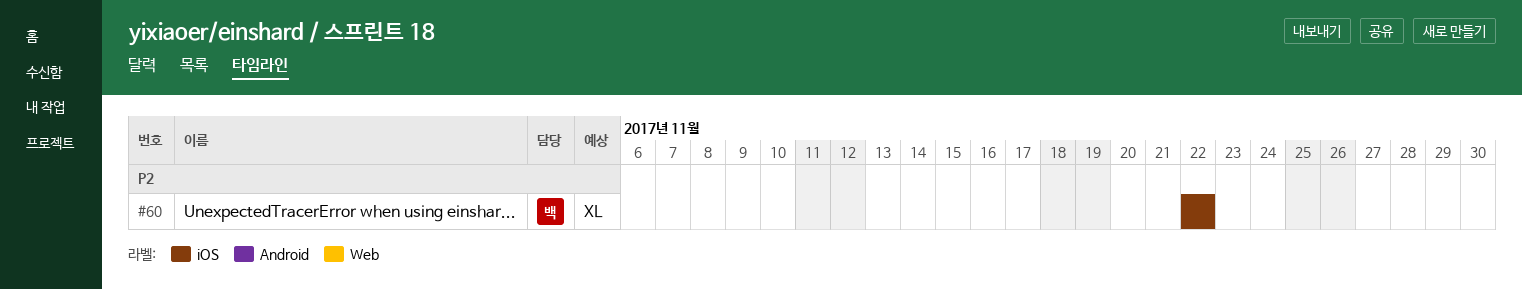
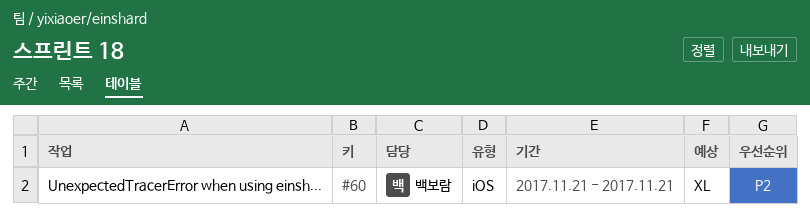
#60, start: Nov 22 -> Nov 21
#60, due: Nov 22 -> Nov 21

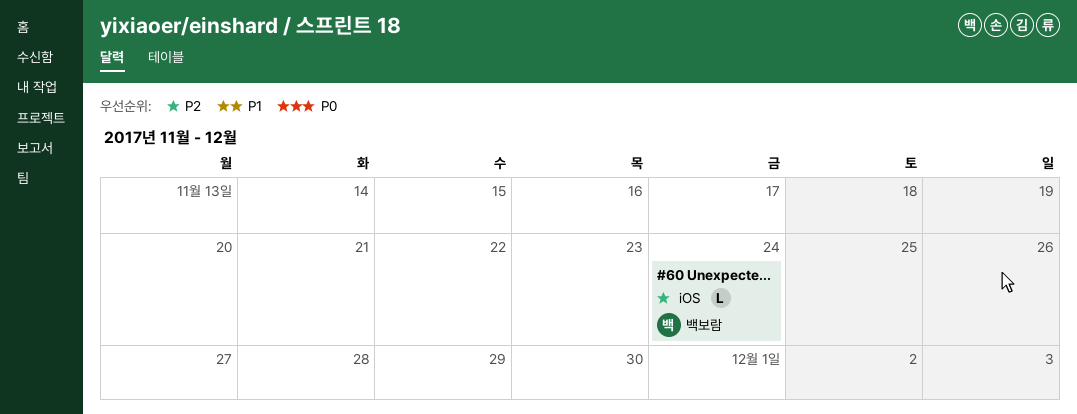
#60, estimate: XL -> L
#60, due: Nov 21 -> Nov 24

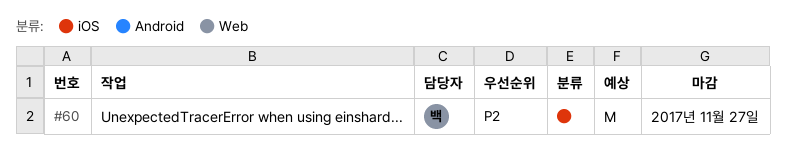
#60, estimate: L -> M
#60, due: Nov 24 -> Nov 27

